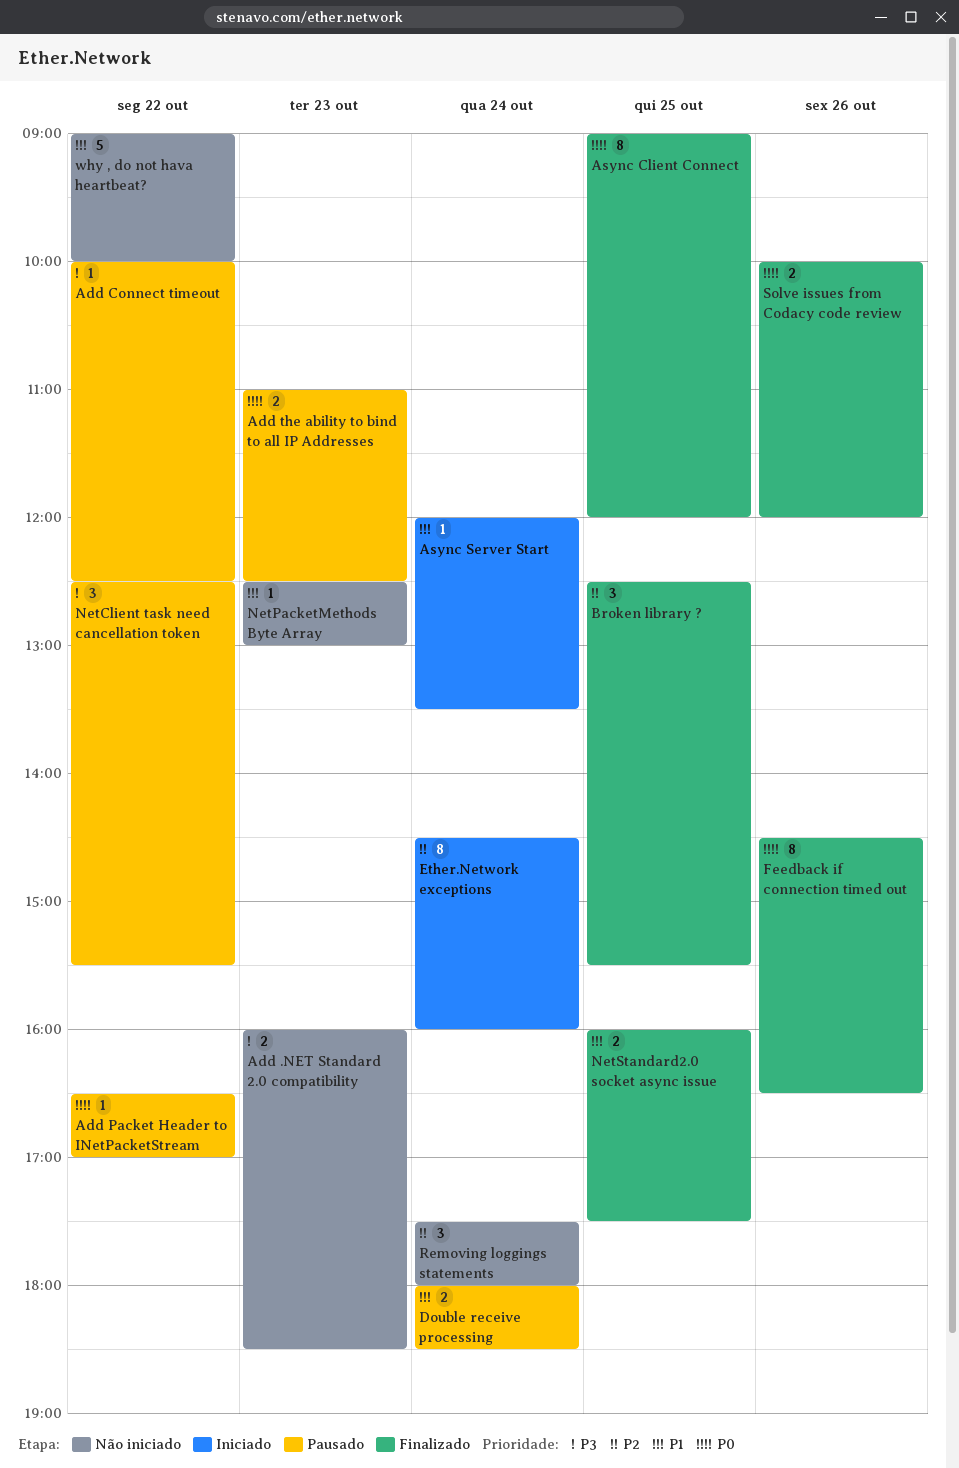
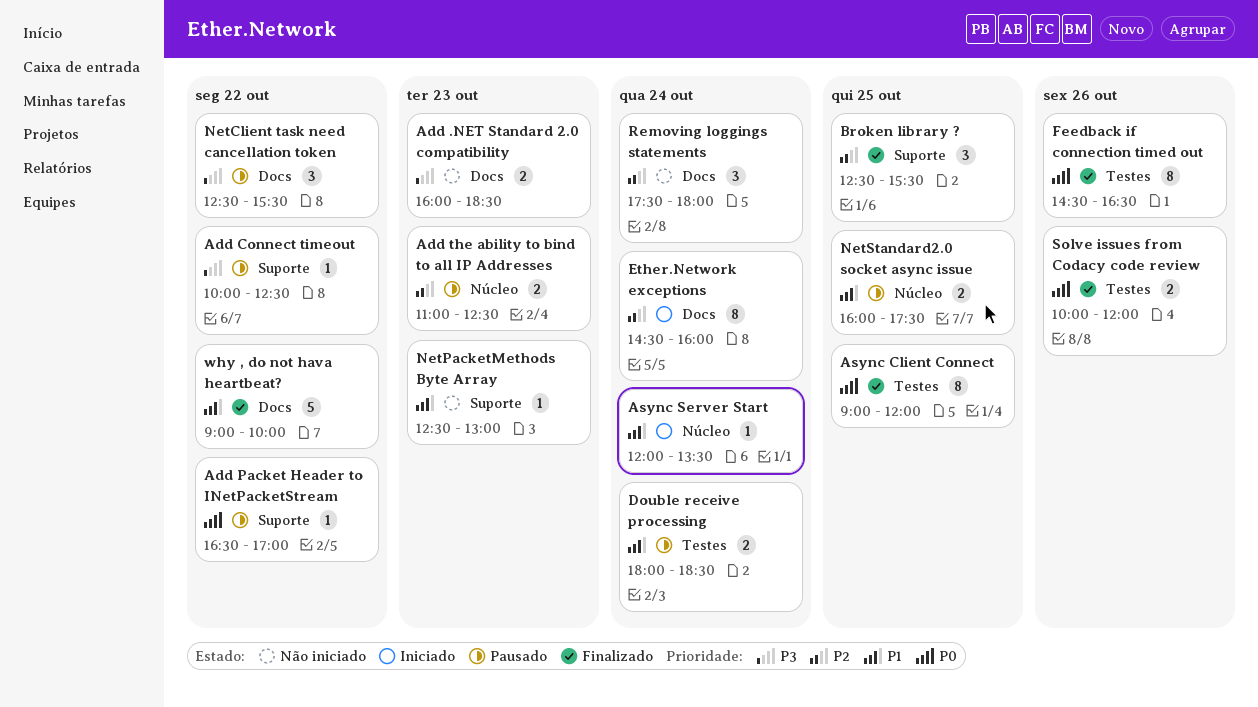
Add the ability to bind to all IP Addresses, priority: P0 -> P2
NetStandard2.0 socket async issue, status: Finalizado -> Pausado
why , do not hava heartbeat?, status: Não iniciado -> Finalizado

